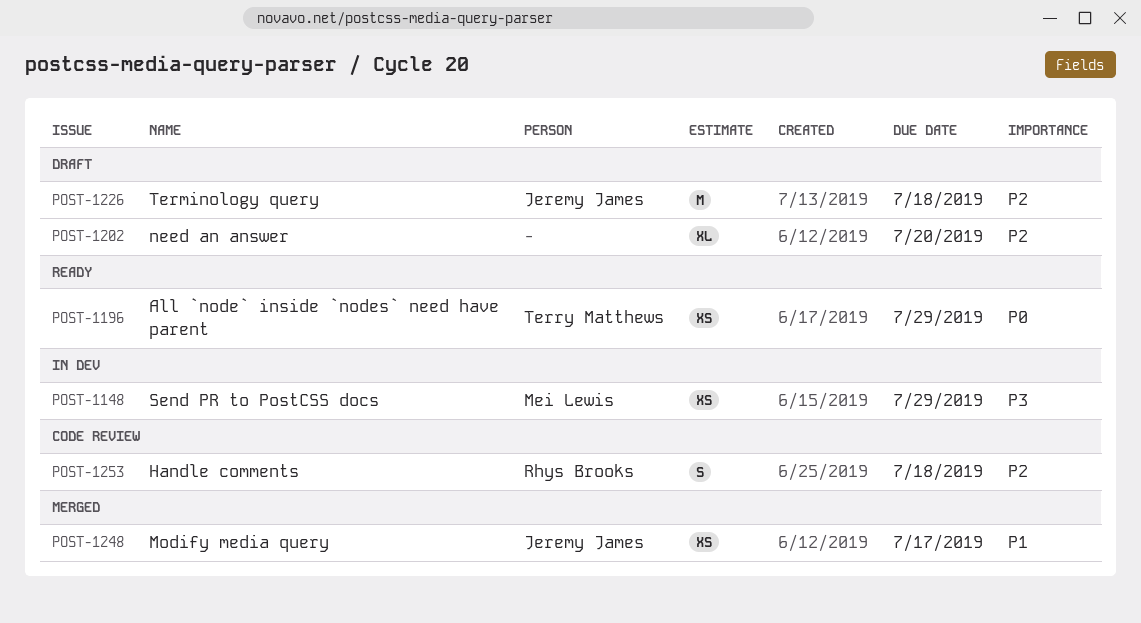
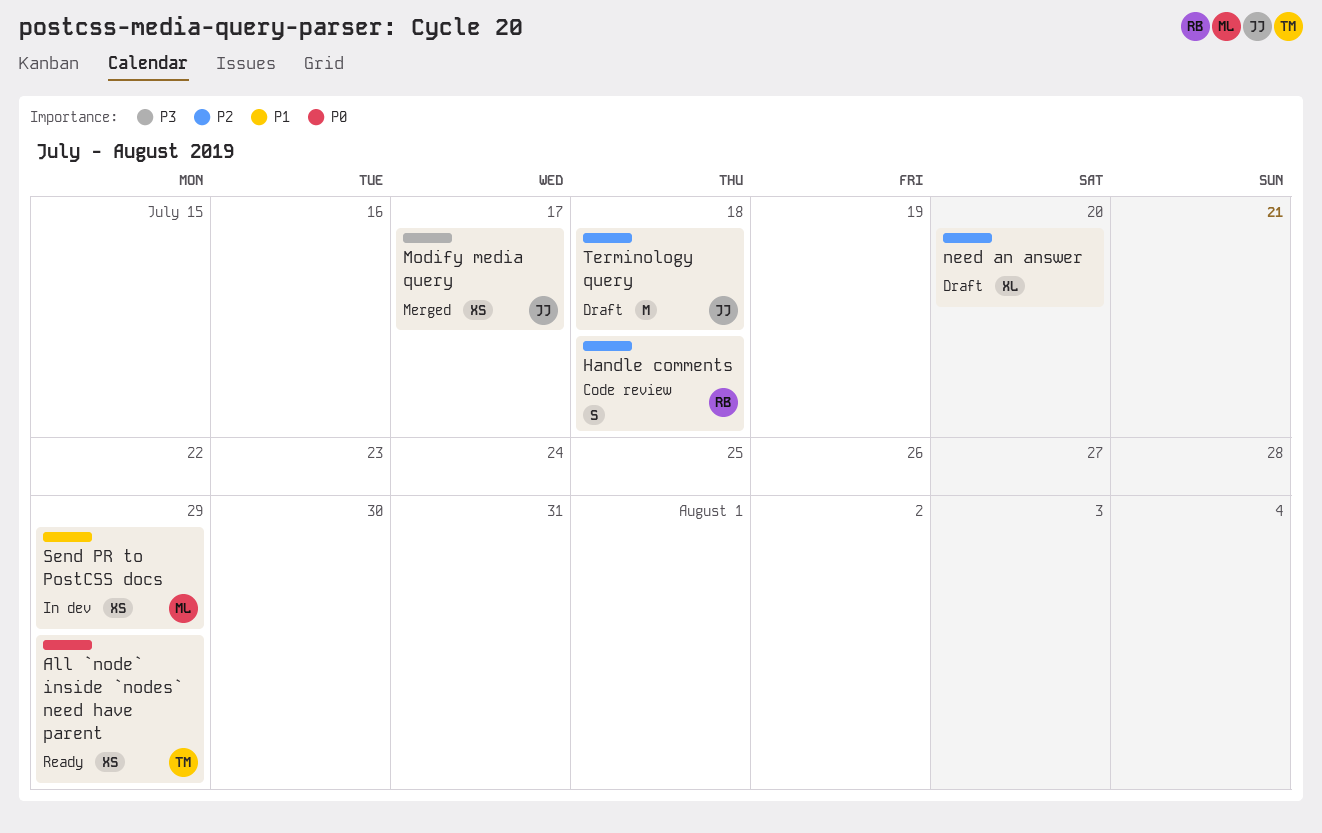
Modify media query, priority: P1 -> P3
Send PR to PostCSS docs, priority: P3 -> P1

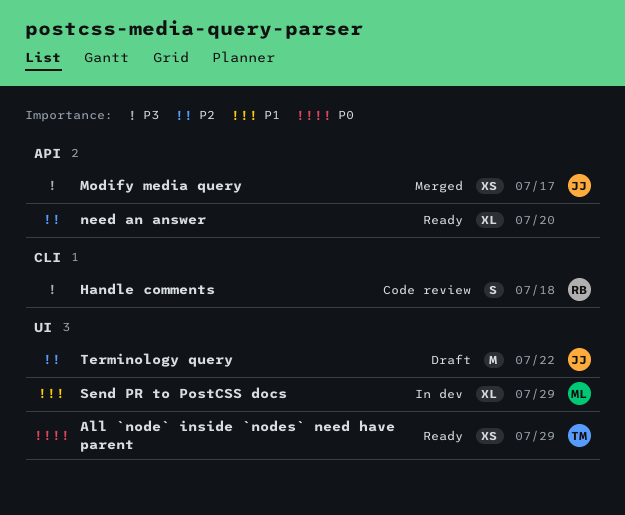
Handle comments, priority: P2 -> P3
need an answer, status: Draft -> Ready
Send PR to PostCSS docs, estimate: XS -> XL
Terminology query, due: Jul 18 -> Jul 22

